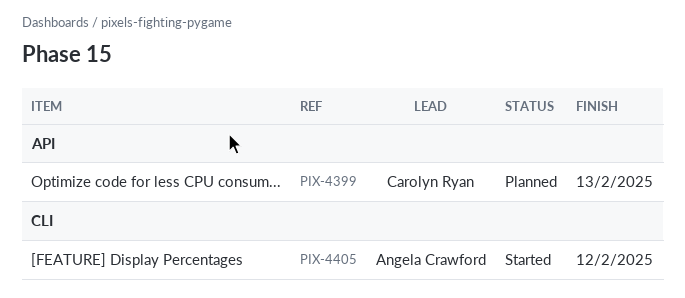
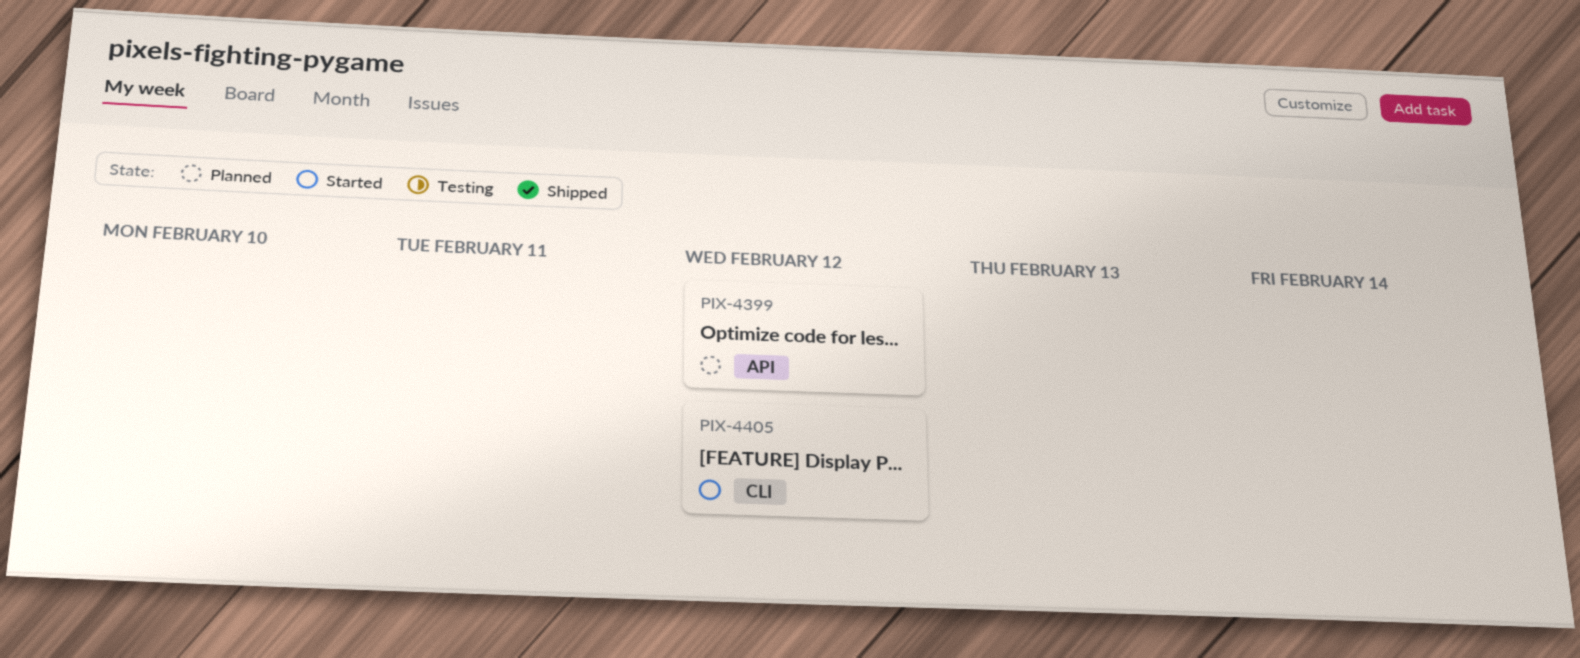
PIX-4399, due: Feb 13 -> Feb 12

